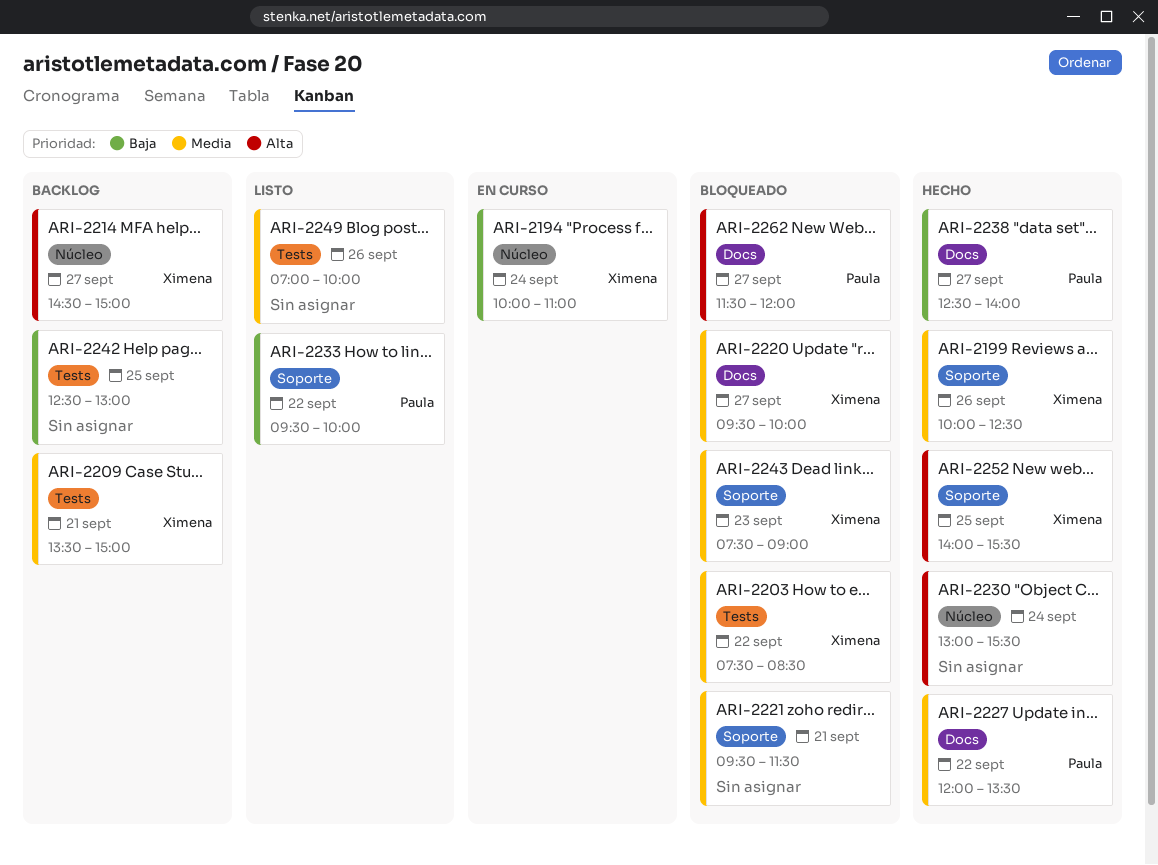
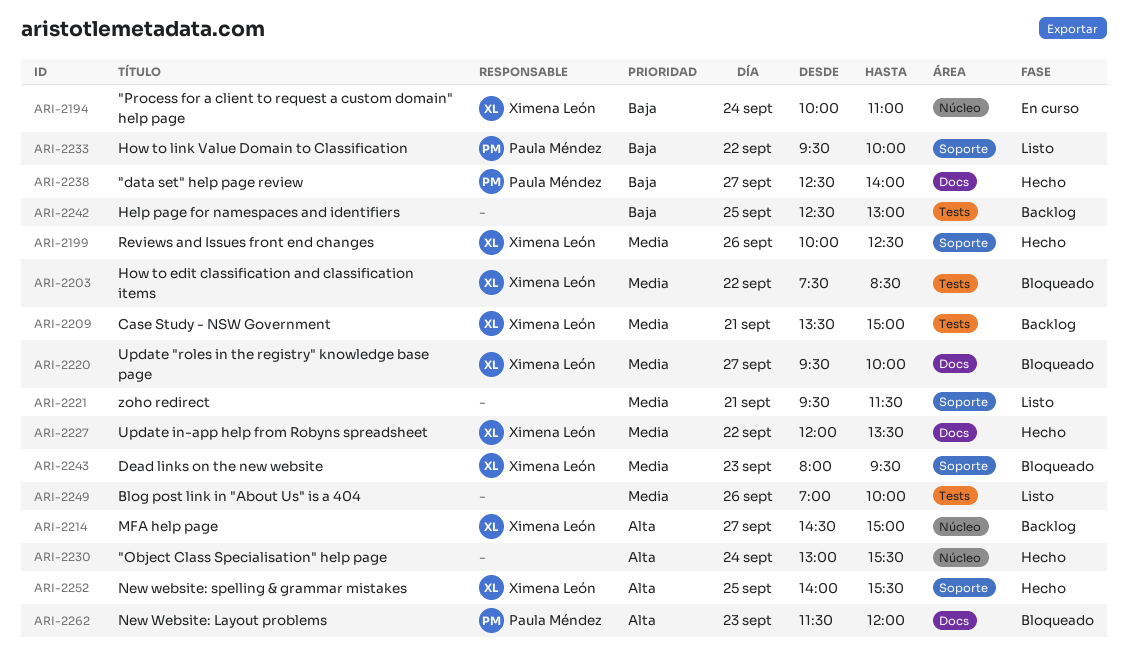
ARI-2221, status: Bloqueado -> Listo
ARI-2227, owner: Paula Méndez -> Ximena León
ARI-2243, begins: 07:30 -> 08:00
ARI-2243, ends: 09:00 -> 09:30
ARI-2262, day: Sep 27 -> Sep 23

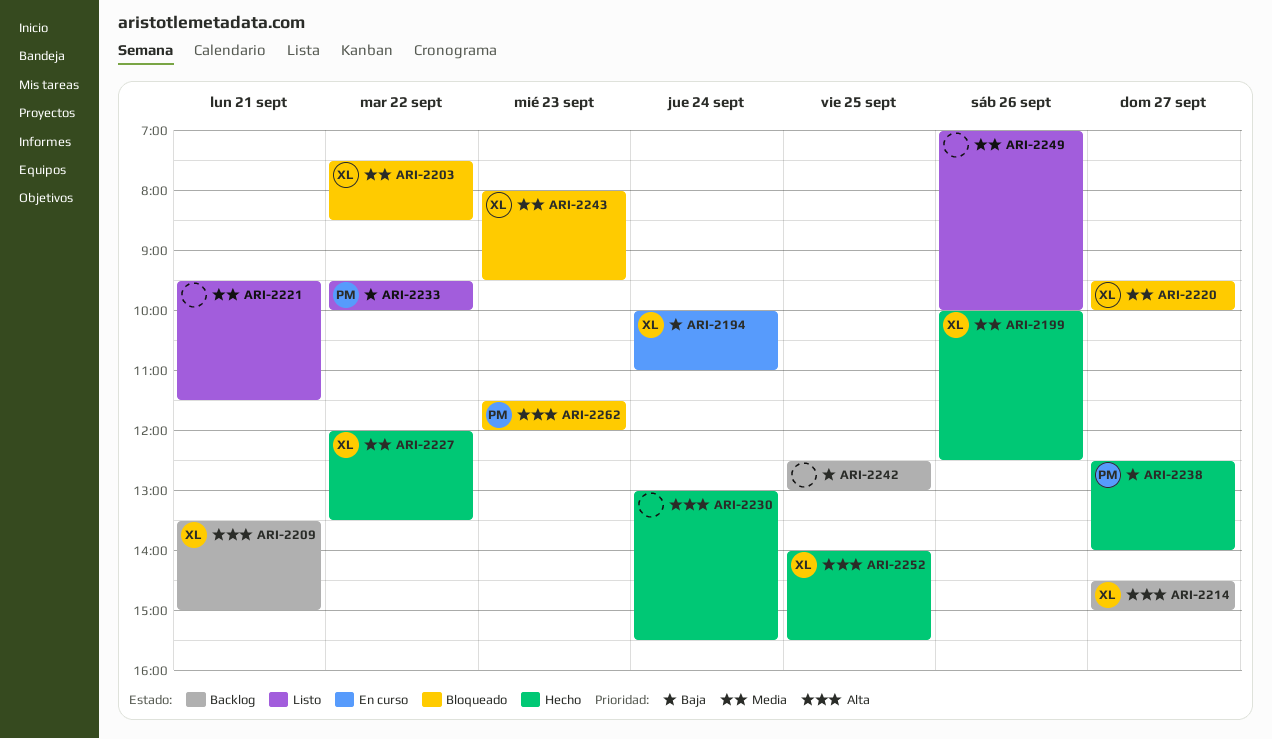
ARI-2209, priority: Media -> Alta

